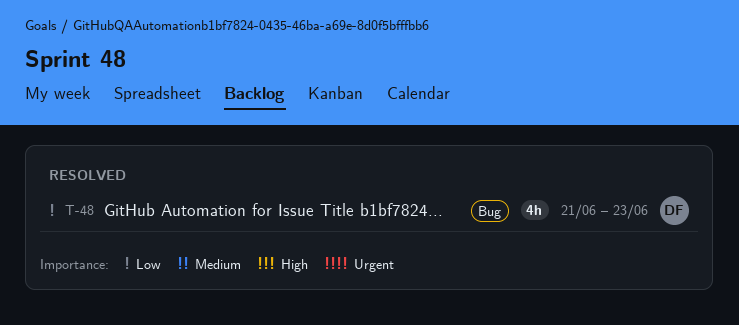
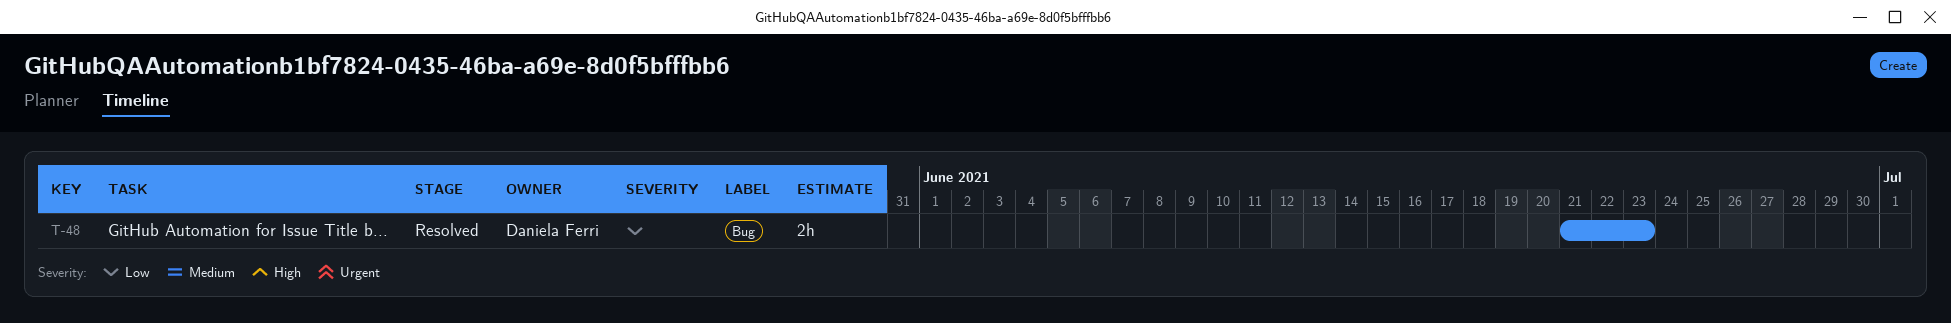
T-48, estimate: 4h -> 2h

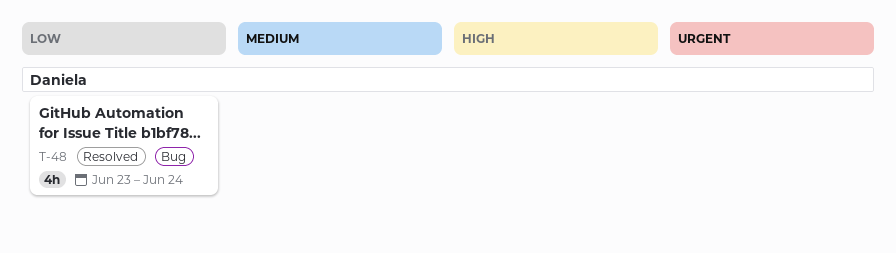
T-48, estimate: 2h -> 4h
T-48, start: Jun 21 -> Jun 23
T-48, due: Jun 23 -> Jun 24

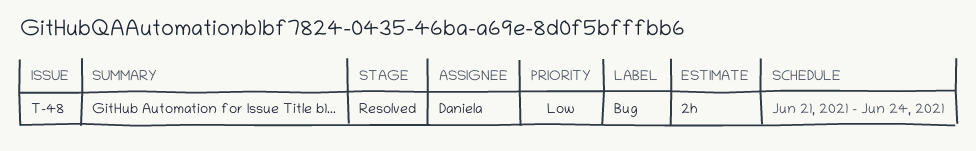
T-48, estimate: 4h -> 2h
T-48, start: Jun 23 -> Jun 21

